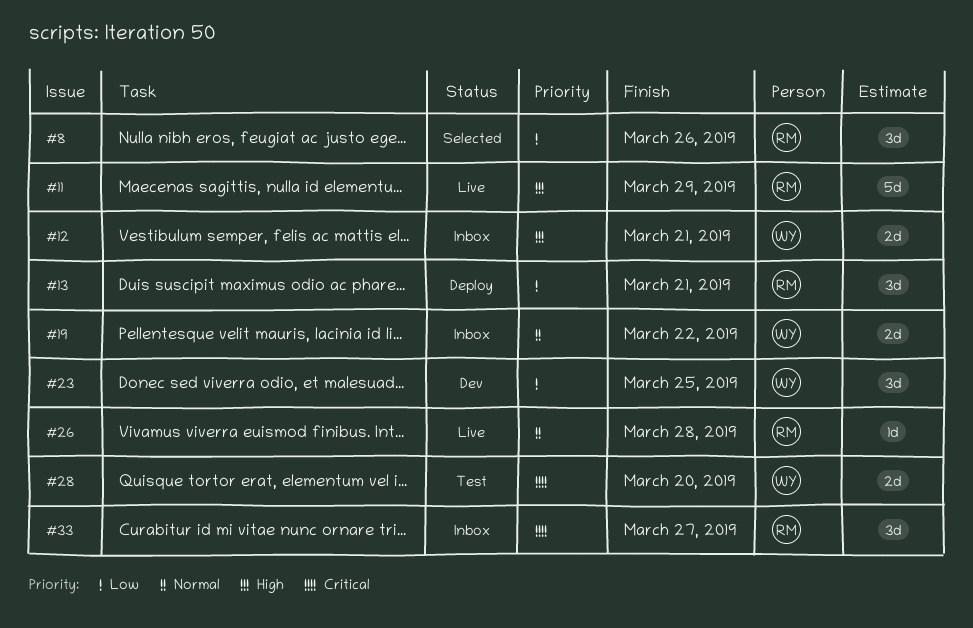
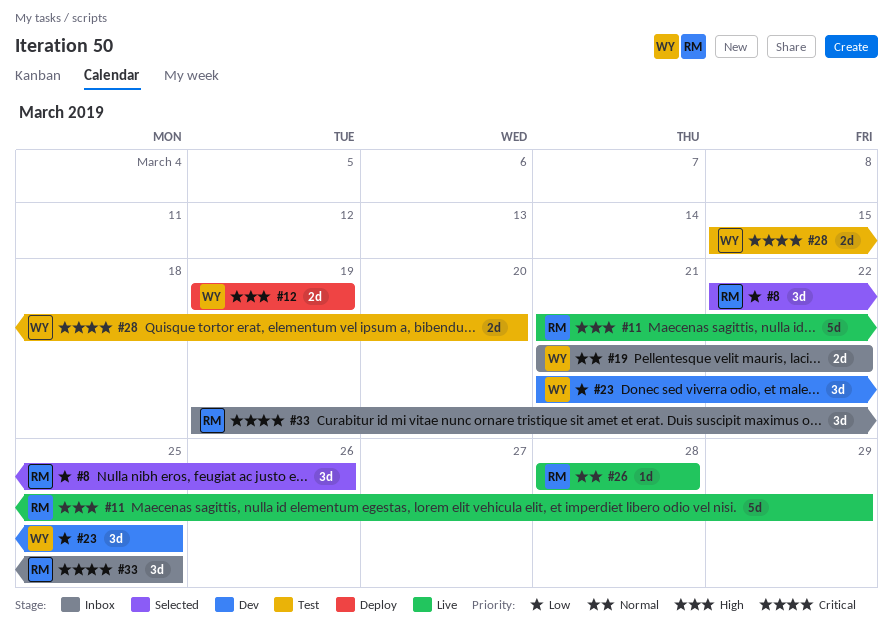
#12, status: Inbox -> Deploy
#12, due: Mar 21 -> Mar 19
#13: present -> none
#33, due: Mar 27 -> Mar 25

